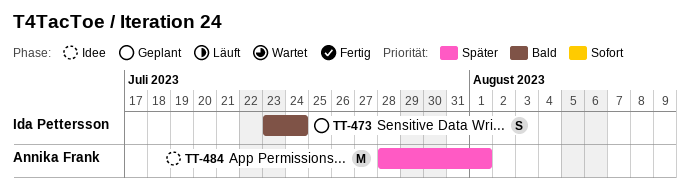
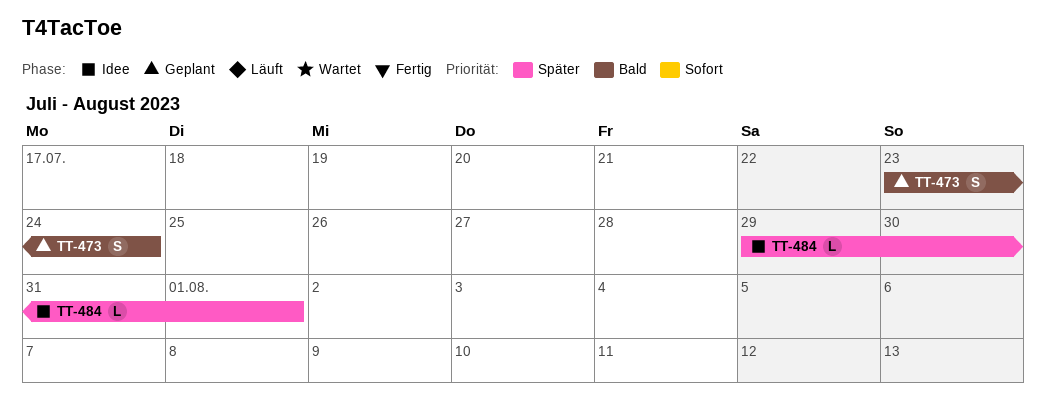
TT-484, estimate: M -> L
TT-484, start: Jul 28 -> Jul 29

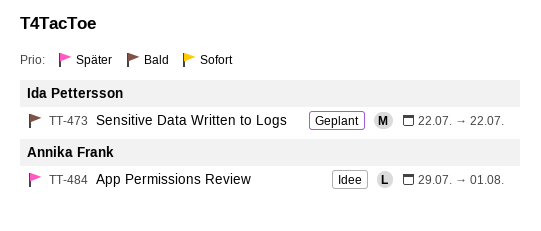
TT-473, estimate: S -> M
TT-473, start: Jul 23 -> Jul 22
TT-473, due: Jul 24 -> Jul 22

